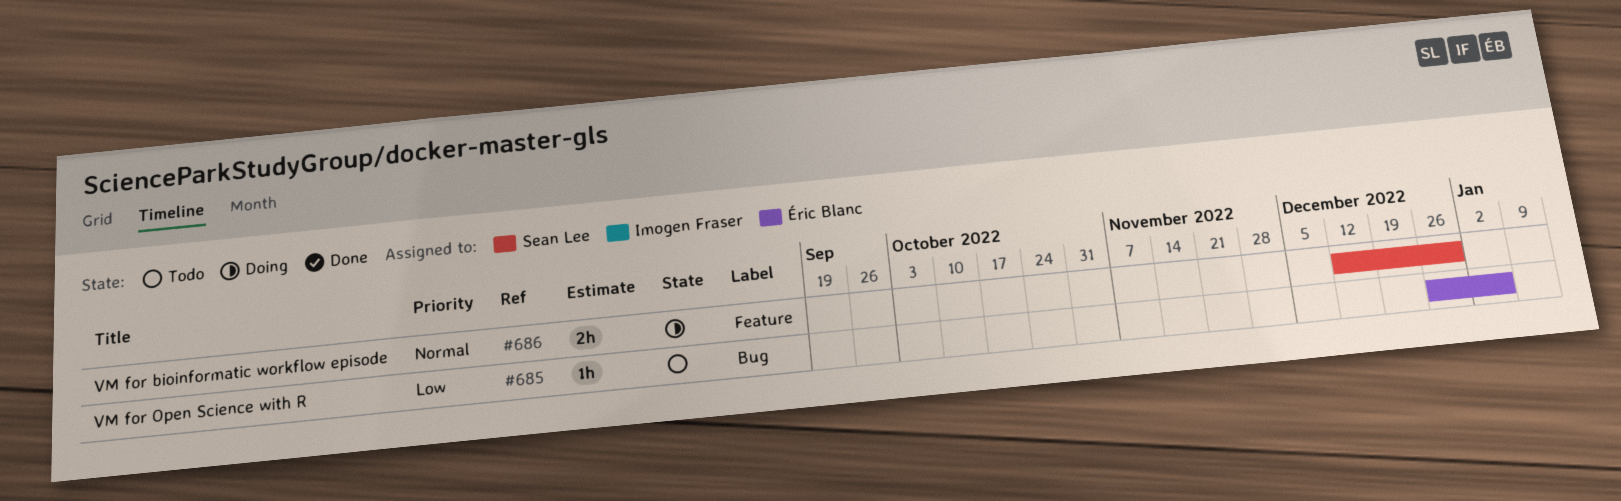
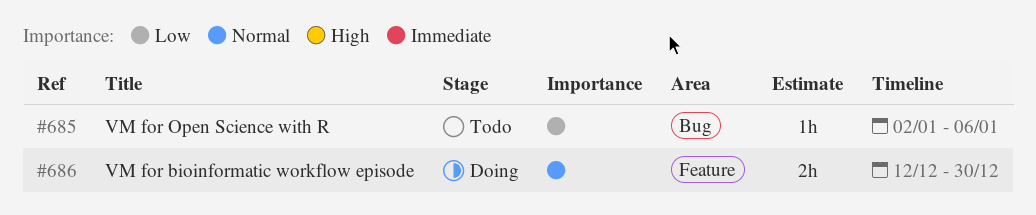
#685, start: Dec 26 -> Jan 2

